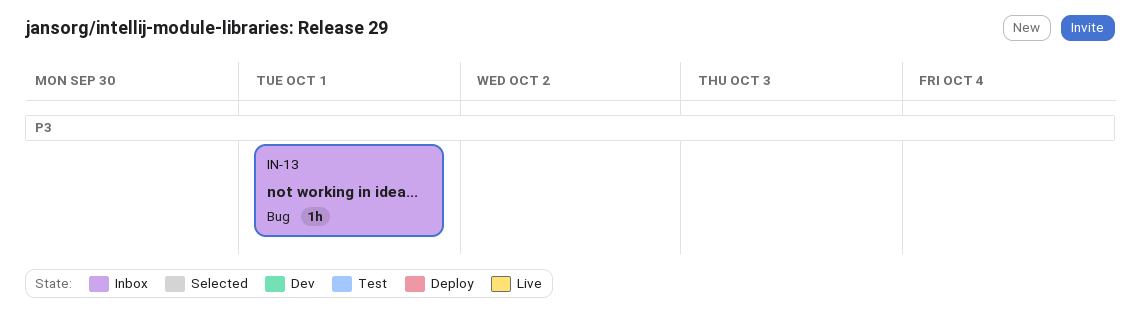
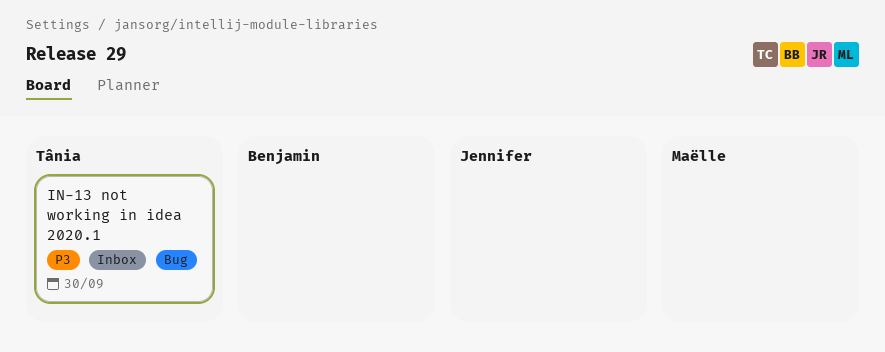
IN-13, due: Oct 1 -> Sep 30

